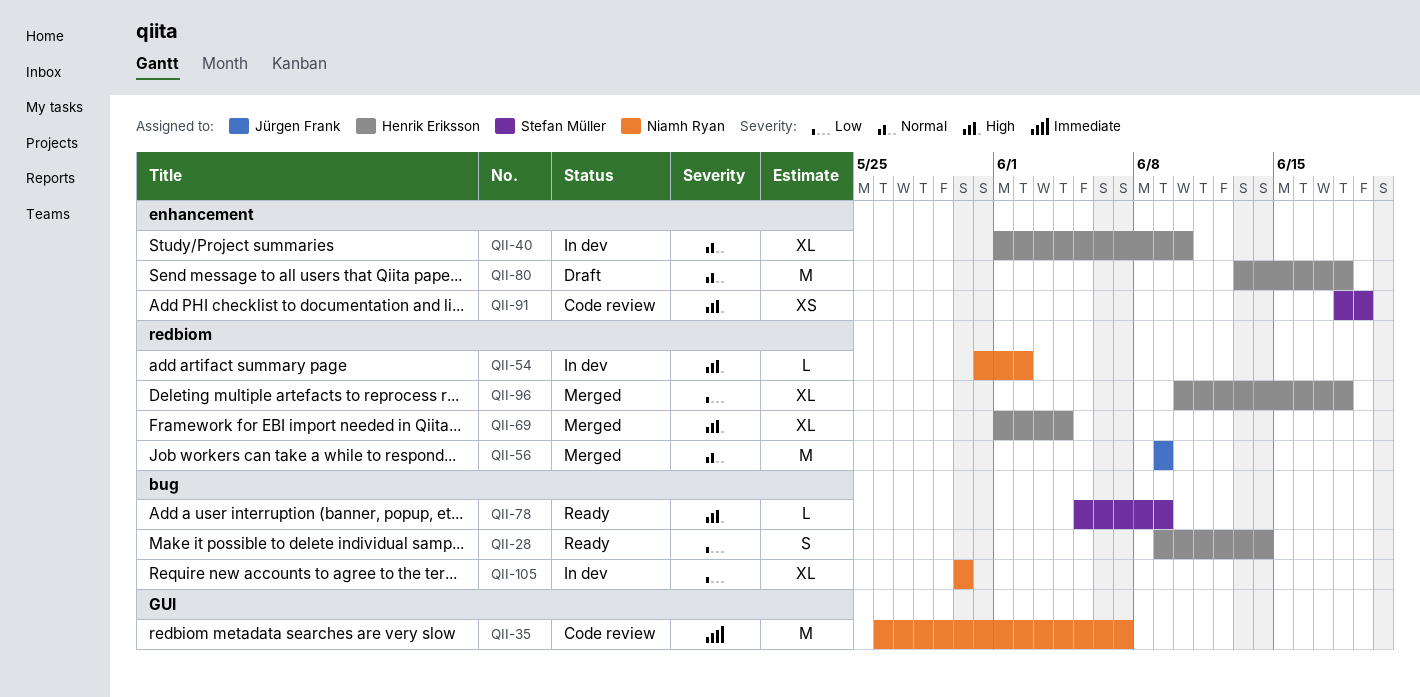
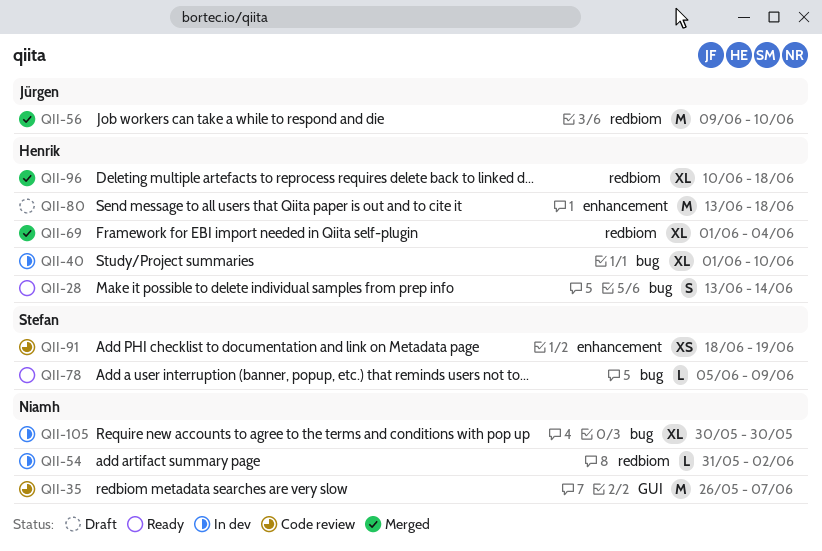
QII-28, start: Jun 9 -> Jun 13
QII-40, label: enhancement -> bug
QII-56, due: Jun 9 -> Jun 10

